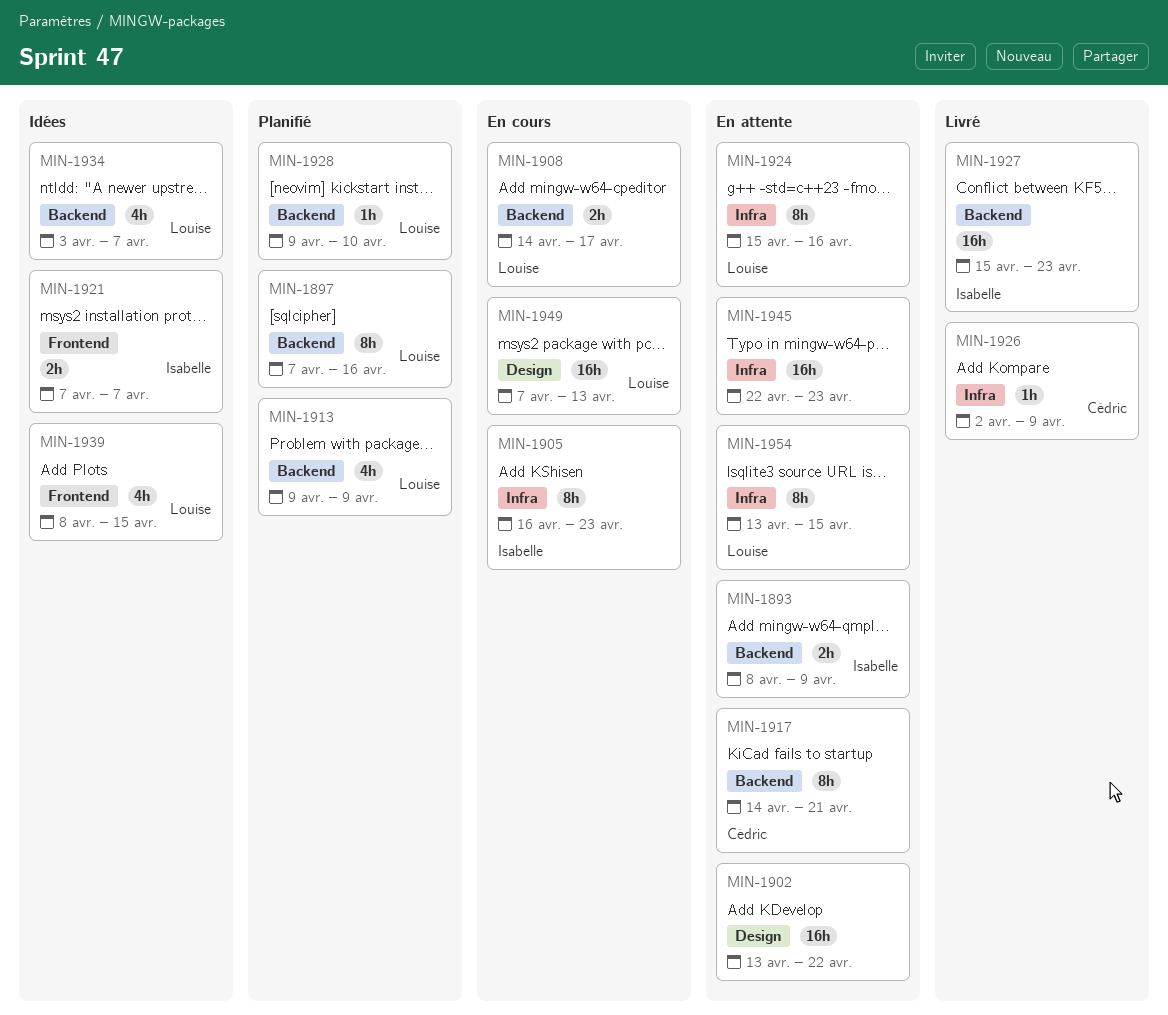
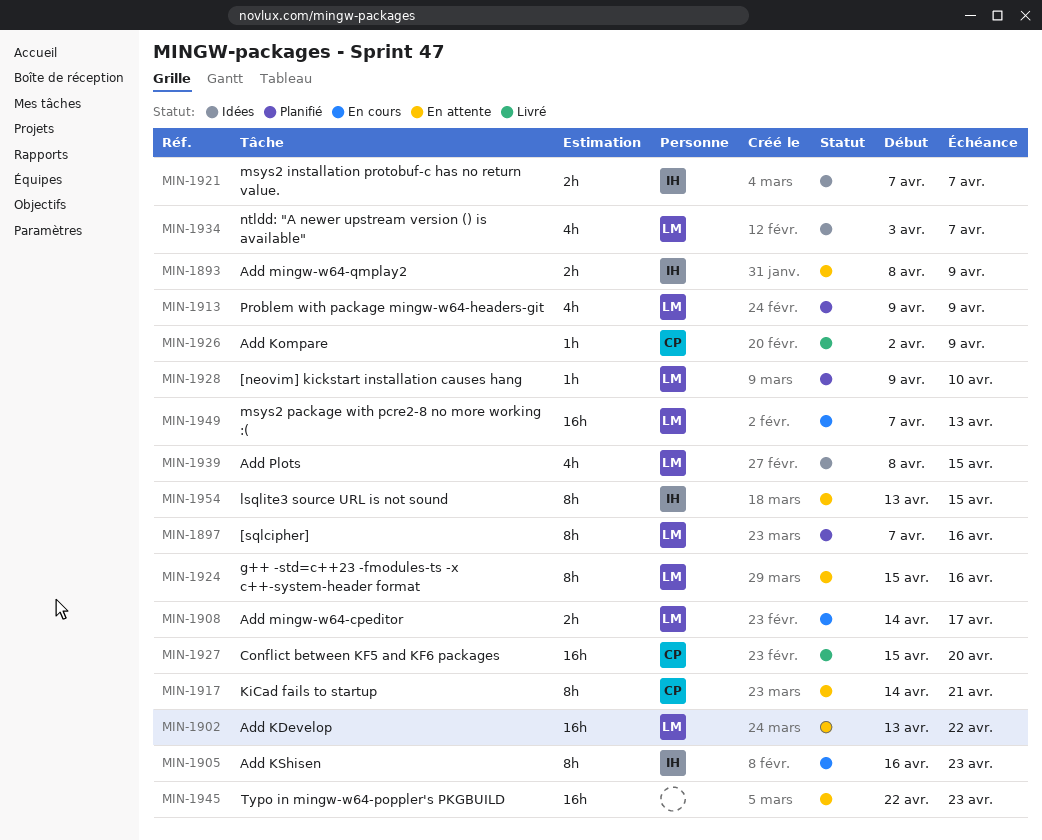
MIN-1902, owner: none -> Louise
MIN-1927, owner: Isabelle -> Cédric
MIN-1927, due: Apr 23 -> Apr 20
MIN-1954, owner: Louise -> Isabelle

